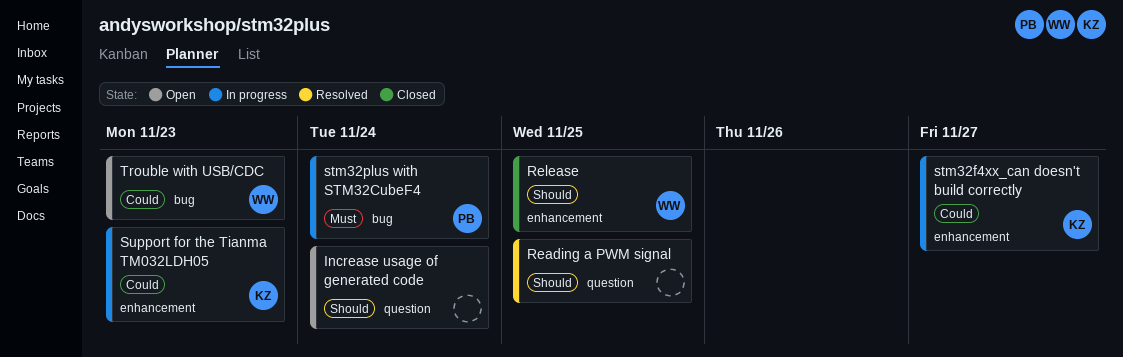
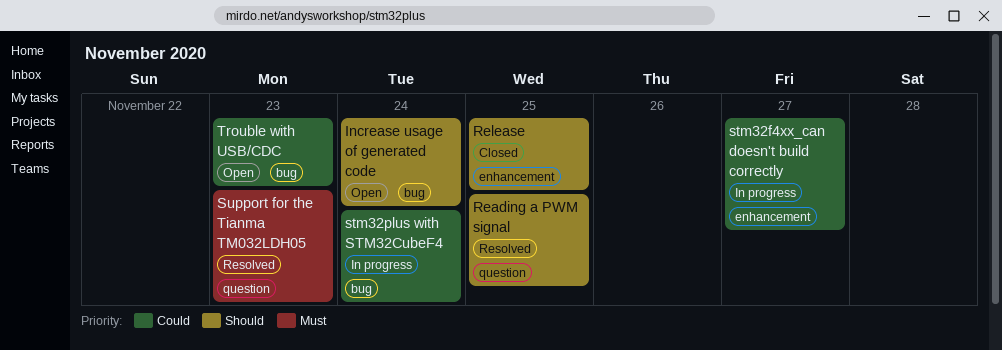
Increase usage of generated code, label: question -> bug
stm32plus with STM32CubeF4, priority: Must -> Could
Support for the Tianma TM032LDH05, status: In progress -> Resolved
Support for the Tianma TM032LDH05, priority: Could -> Must
Support for the Tianma TM032LDH05, label: enhancement -> question

